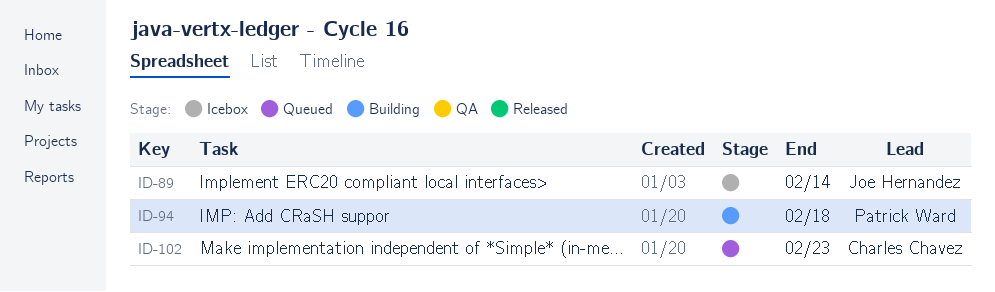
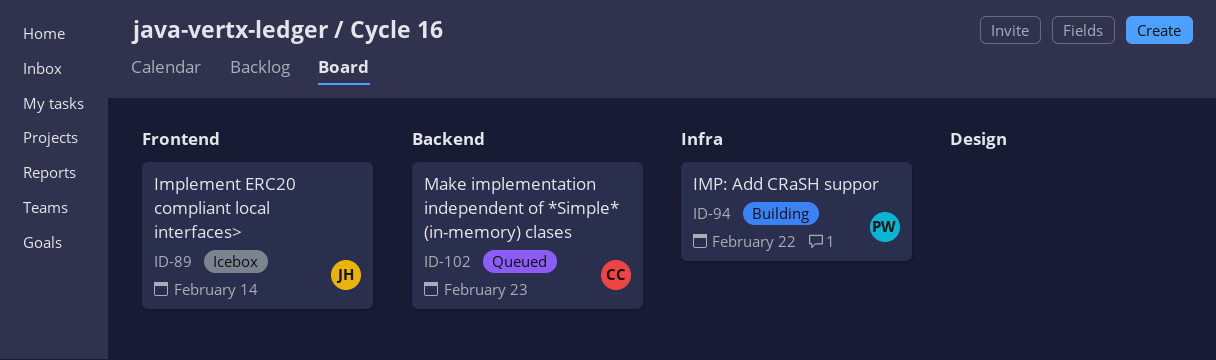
ID-94, due: Feb 18 -> Feb 22

